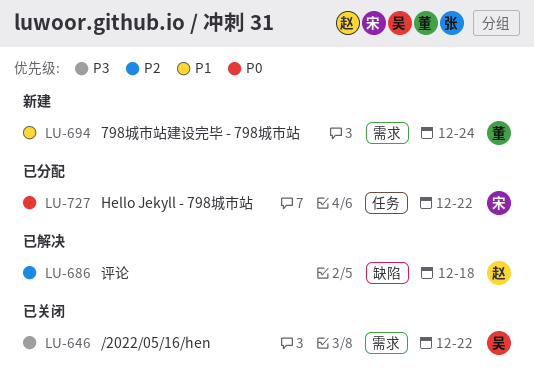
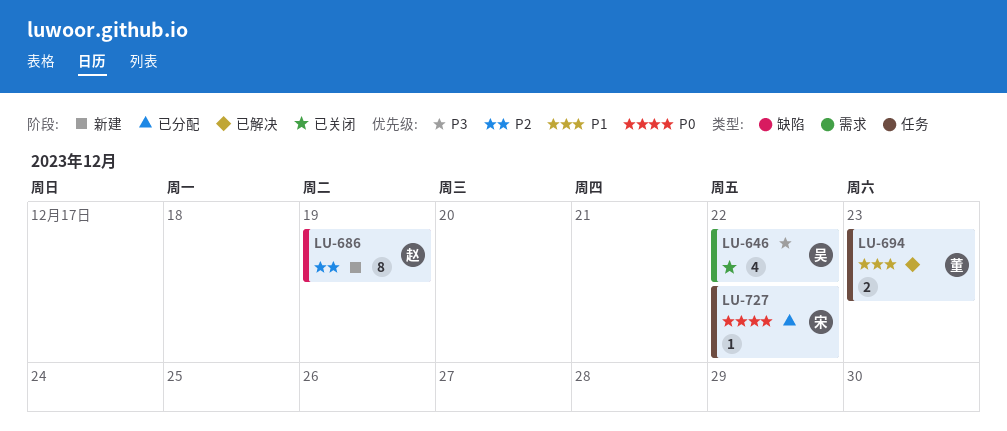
LU-686, status: 已解决 -> 新建
LU-686, day: Dec 18 -> Dec 19
LU-694, status: 新建 -> 已解决
LU-694, label: 需求 -> 任务
LU-694, day: Dec 24 -> Dec 23

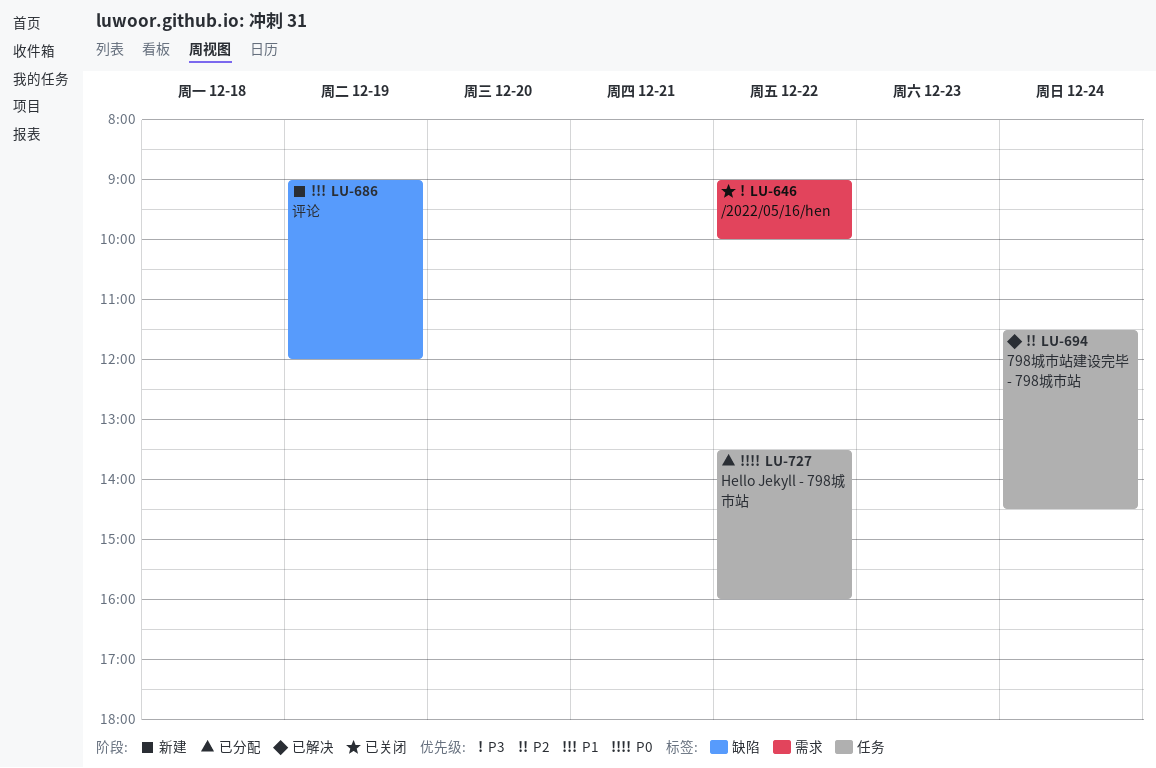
LU-686, priority: P2 -> P1
LU-694, priority: P1 -> P2
LU-694, day: Dec 23 -> Dec 24

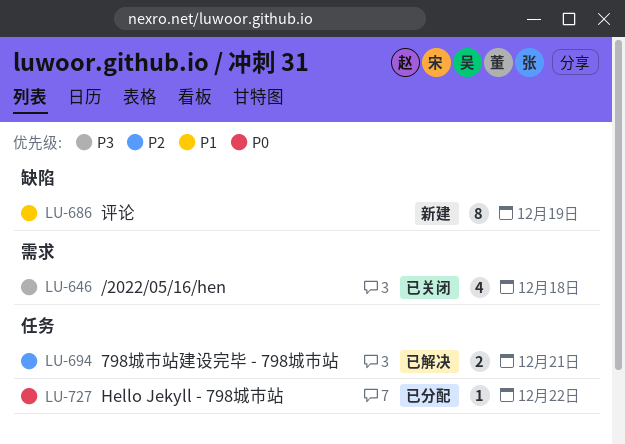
LU-646, day: Dec 22 -> Dec 18
LU-694, day: Dec 24 -> Dec 21

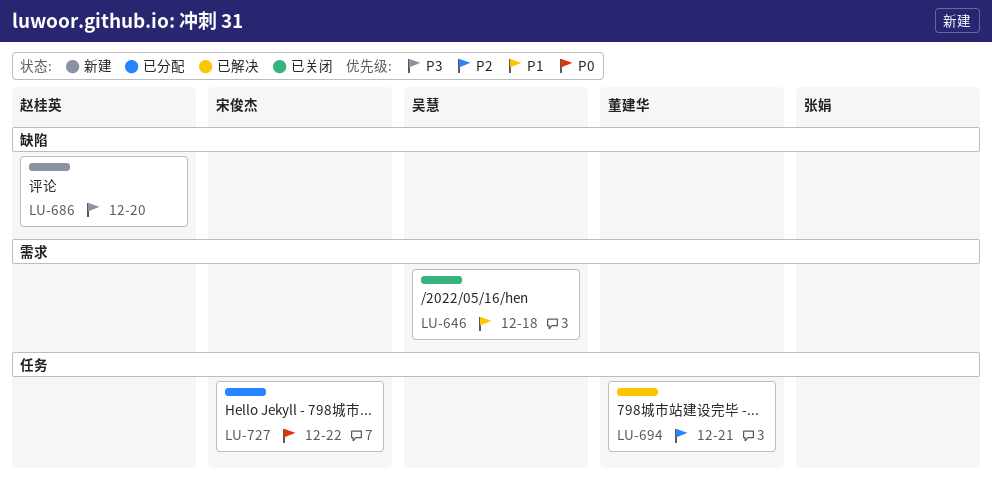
LU-646, priority: P3 -> P1
LU-686, priority: P1 -> P3
LU-686, day: Dec 19 -> Dec 20

